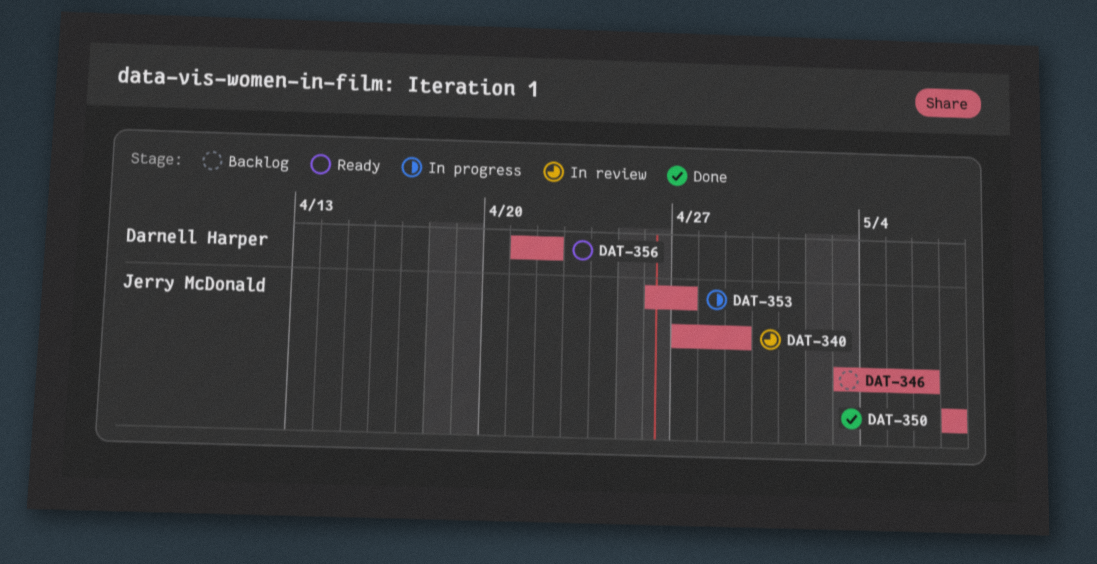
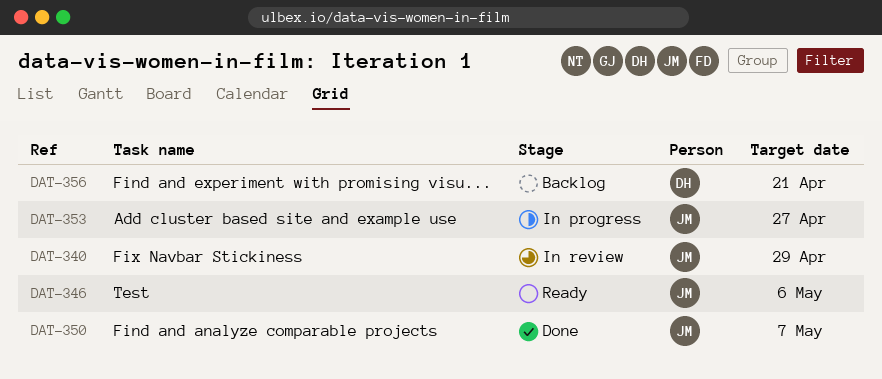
DAT-346, status: Backlog -> Ready
DAT-356, status: Ready -> Backlog
DAT-356, due: Apr 22 -> Apr 21

